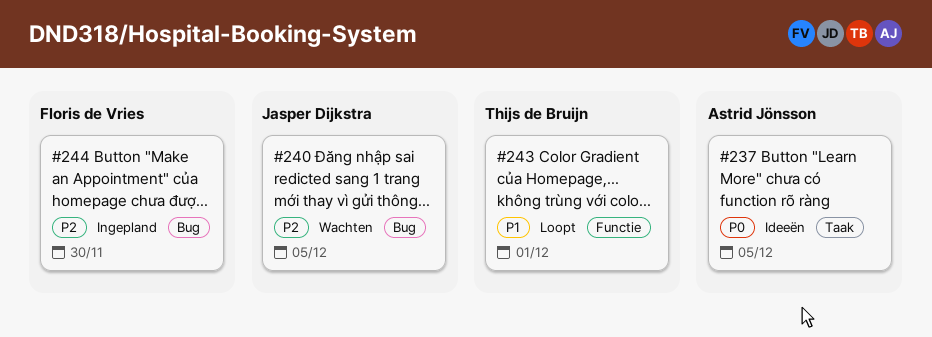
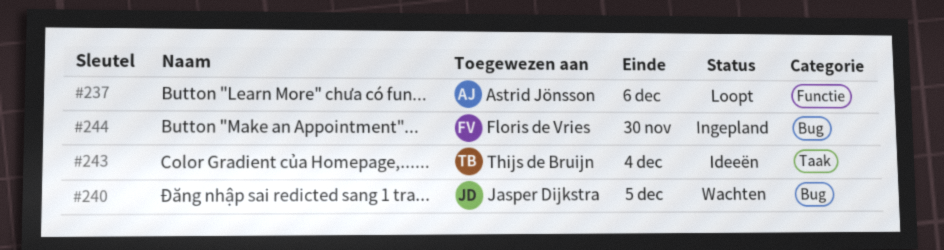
#237, status: Ideeën -> Loopt
#237, label: Taak -> Functie
#237, due: Dec 5 -> Dec 6
#243, status: Loopt -> Ideeën
#243, label: Functie -> Taak
#243, due: Dec 1 -> Dec 4

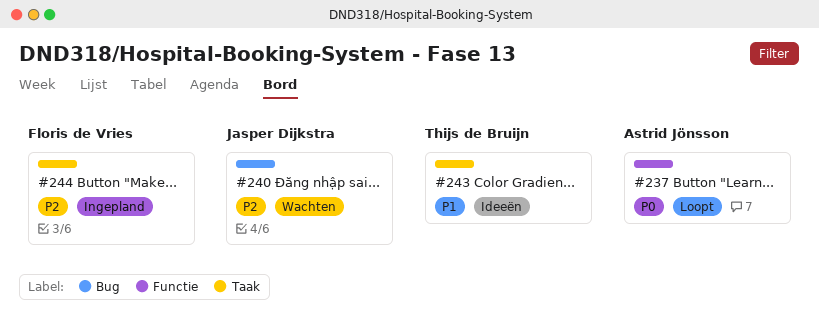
#244, label: Bug -> Taak

